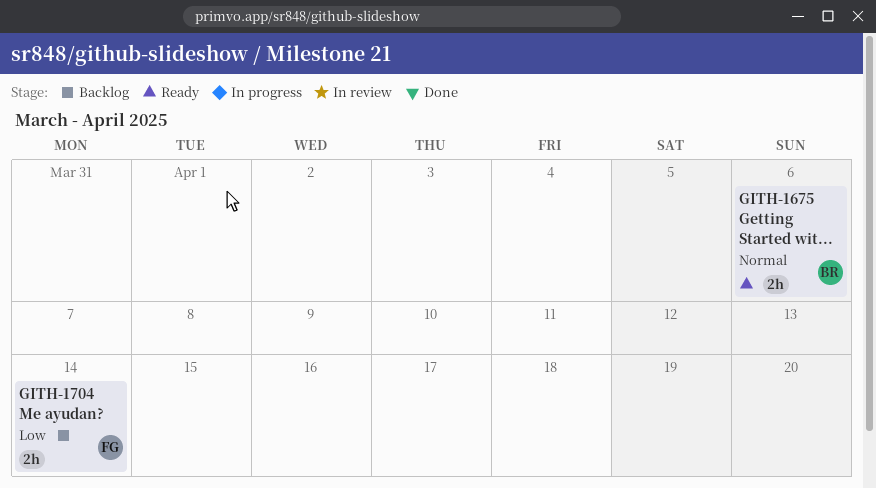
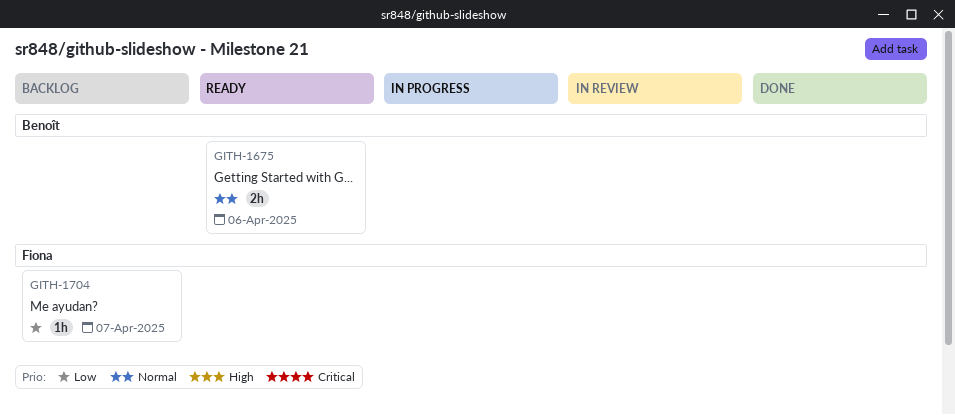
GITH-1704, estimate: 2h -> 1h
GITH-1704, due: Apr 14 -> Apr 7

